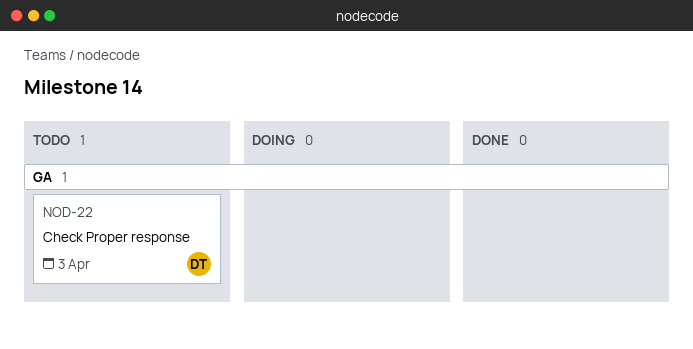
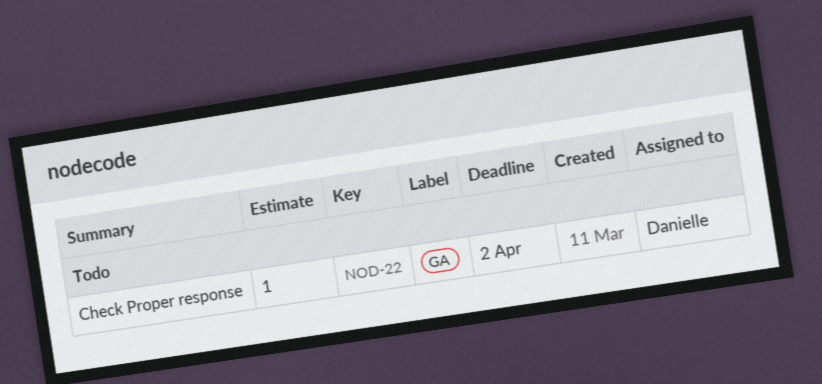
NOD-22, due: Apr 3 -> Apr 2

